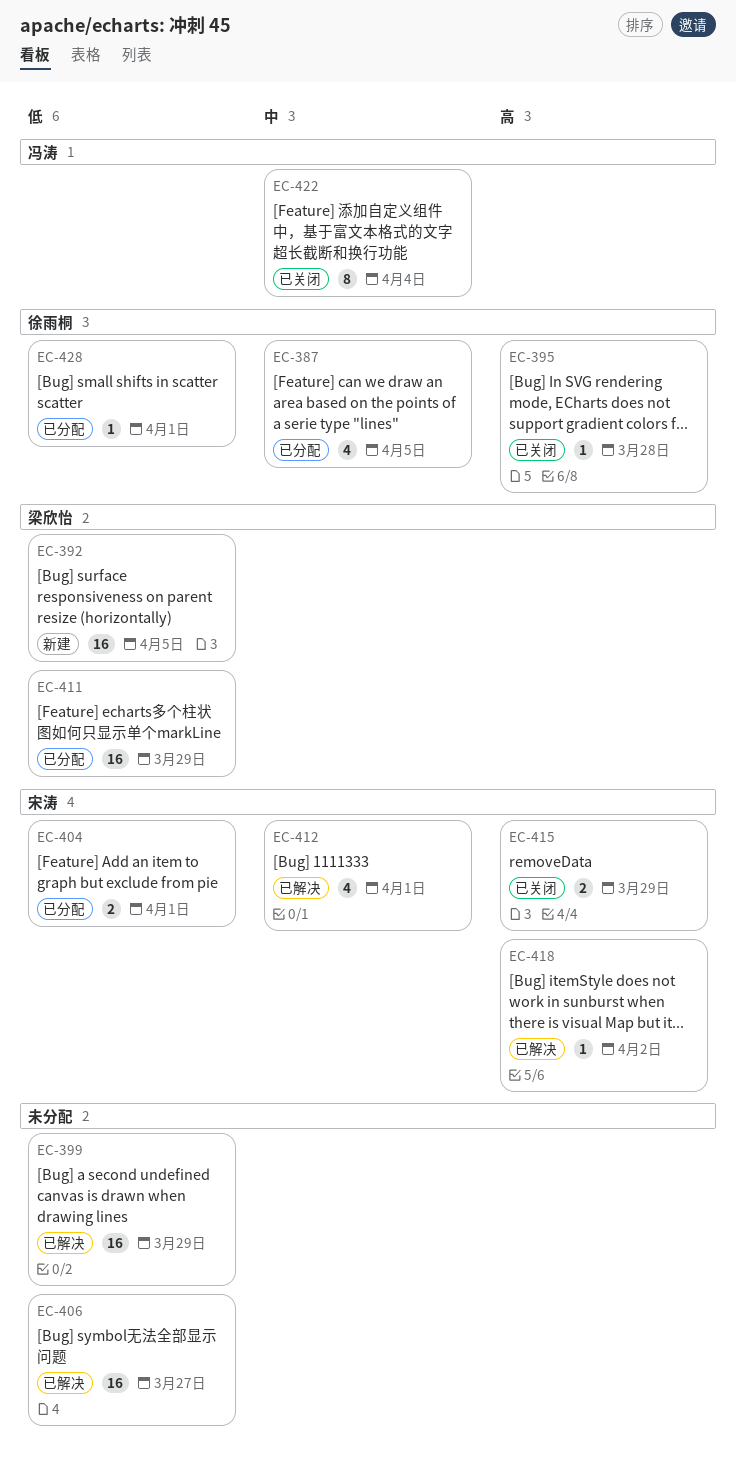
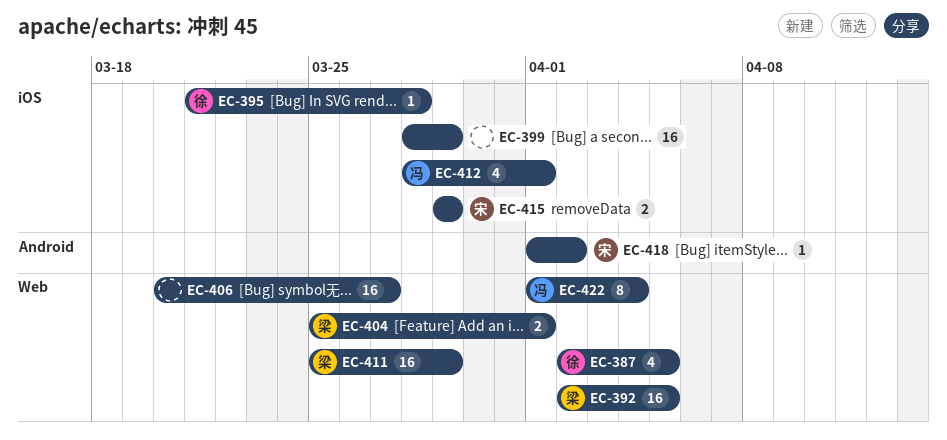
EC-404, owner: 宋涛 -> 梁欣怡
EC-412, owner: 宋涛 -> 冯涛
EC-428: present -> none

